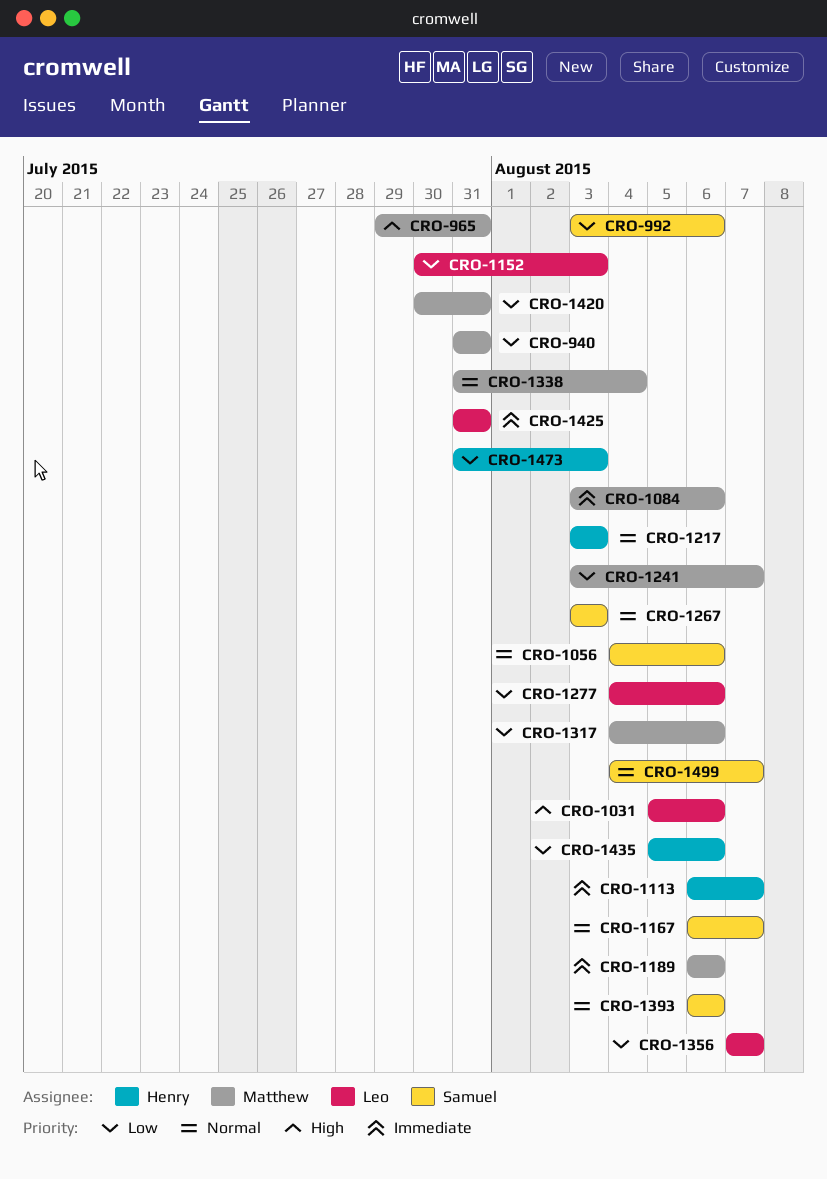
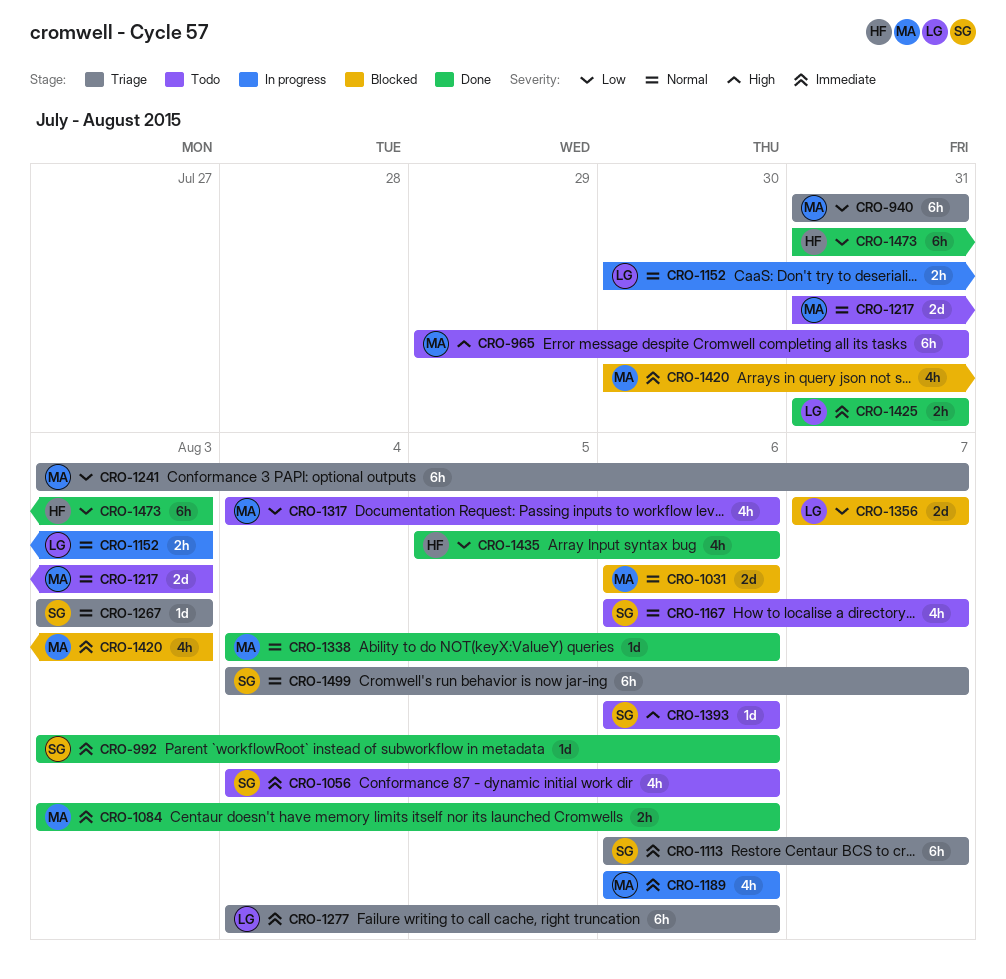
CRO-992, priority: Low -> Immediate
CRO-1031, owner: Leo -> Matthew
CRO-1031, priority: High -> Normal
CRO-1031, start: Aug 5 -> Aug 6
CRO-1056, priority: Normal -> Immediate
CRO-1113, owner: Henry -> Samuel
CRO-1152, priority: Low -> Normal
CRO-1217, owner: Henry -> Matthew
CRO-1217, start: Aug 3 -> Jul 31
CRO-1277, priority: Low -> Immediate
CRO-1338, start: Jul 31 -> Aug 4
CRO-1338, due: Aug 4 -> Aug 6
CRO-1393, priority: Normal -> High
CRO-1420, priority: Low -> Immediate
CRO-1420, due: Jul 31 -> Aug 3

